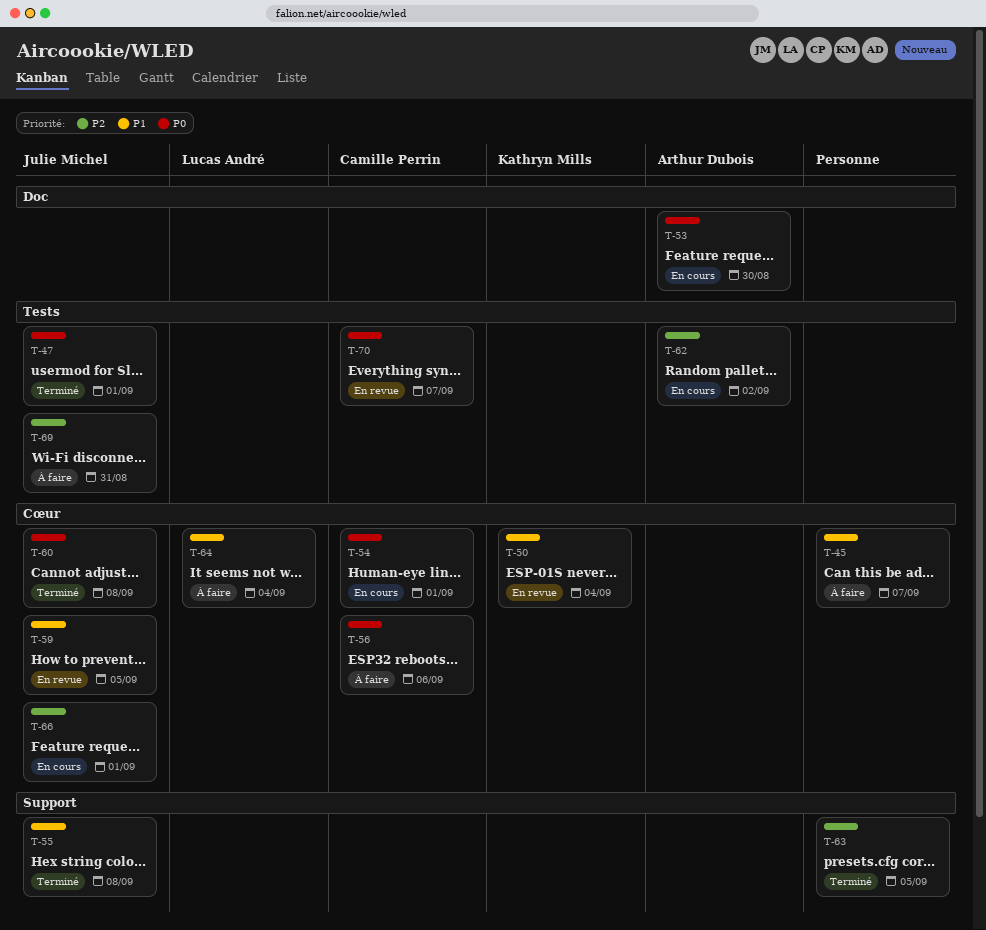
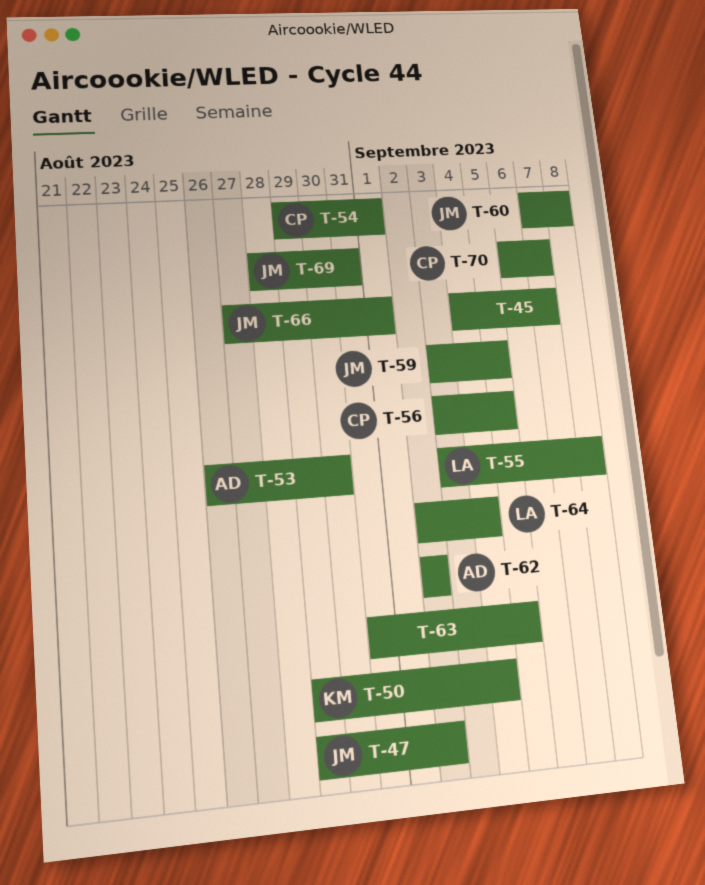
T-47, due: Sep 1 -> Sep 2
T-55, owner: Julie Michel -> Lucas André
T-56, due: Sep 6 -> Sep 5

